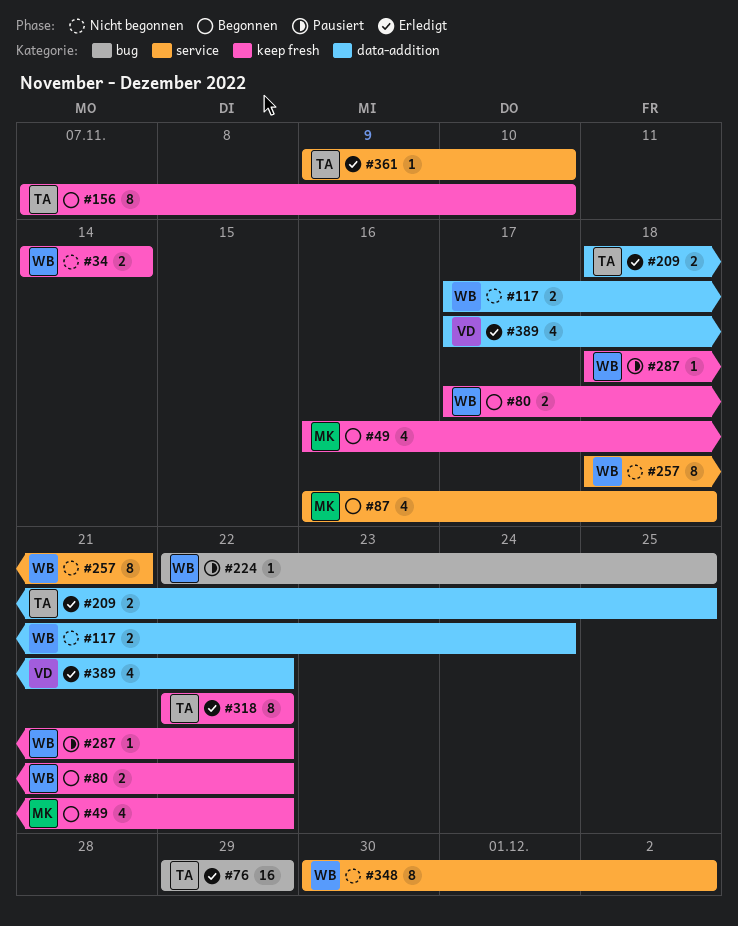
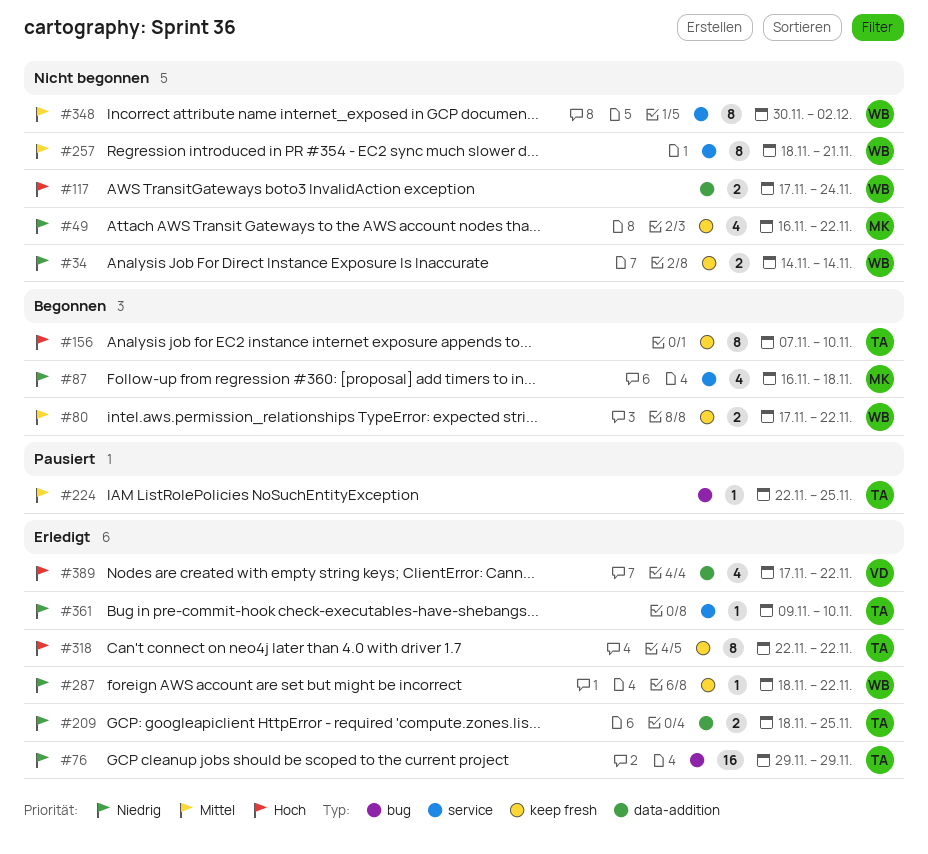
#49, status: Begonnen -> Nicht begonnen
#224, owner: WB -> TA
#287, status: Pausiert -> Erledigt

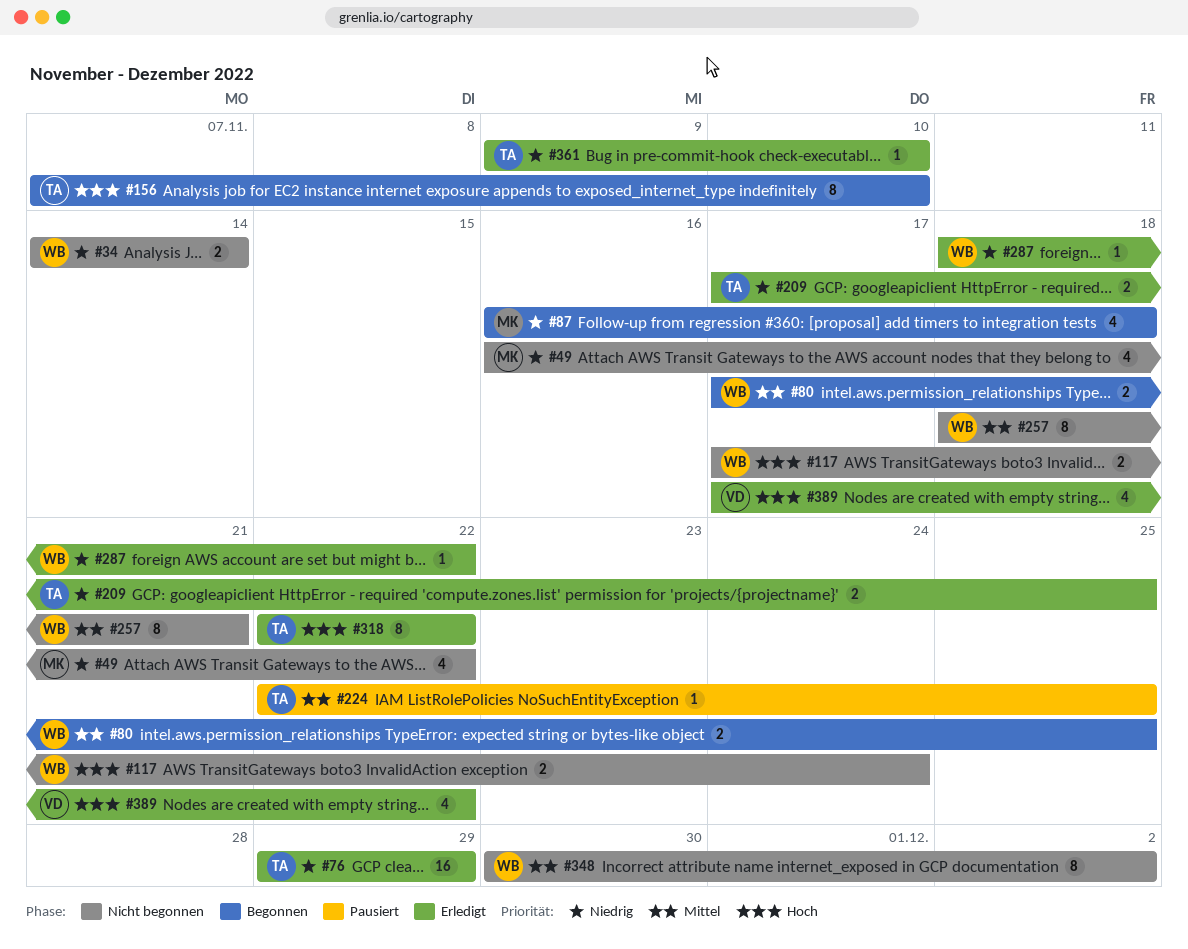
#80, due: Nov 22 -> Nov 25
#209, start: Nov 18 -> Nov 17

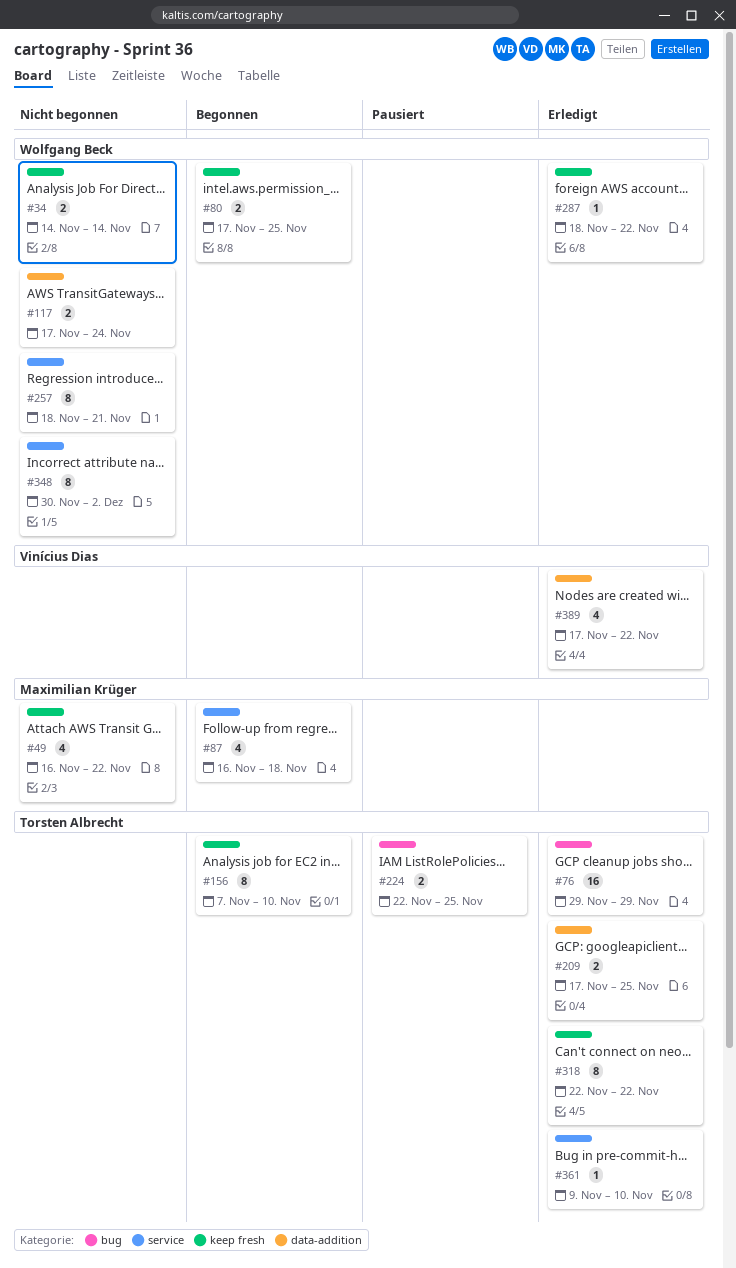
#224, estimate: 1 -> 2

